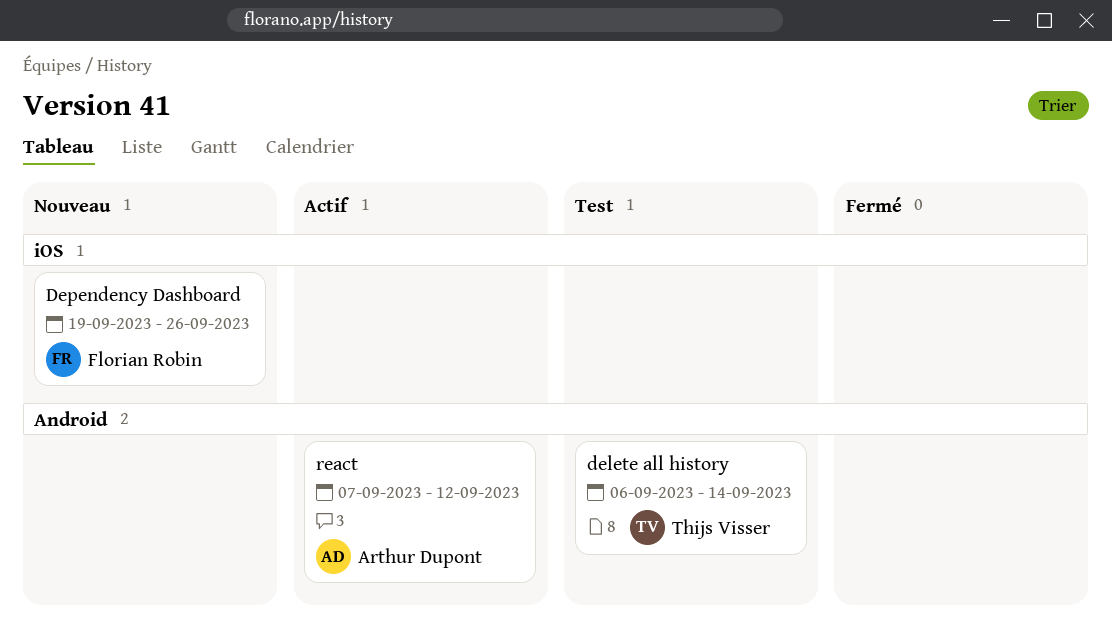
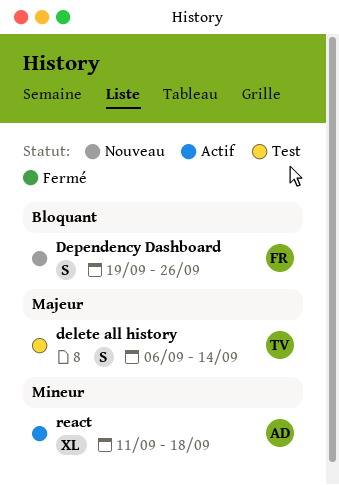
react, start: Sep 7 -> Sep 11
react, due: Sep 12 -> Sep 18

